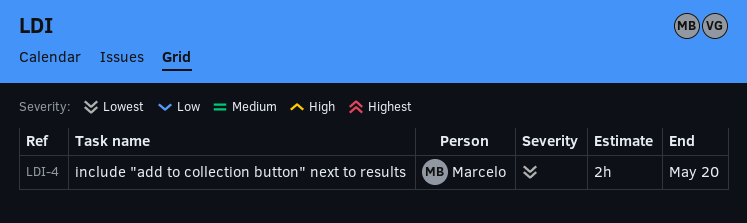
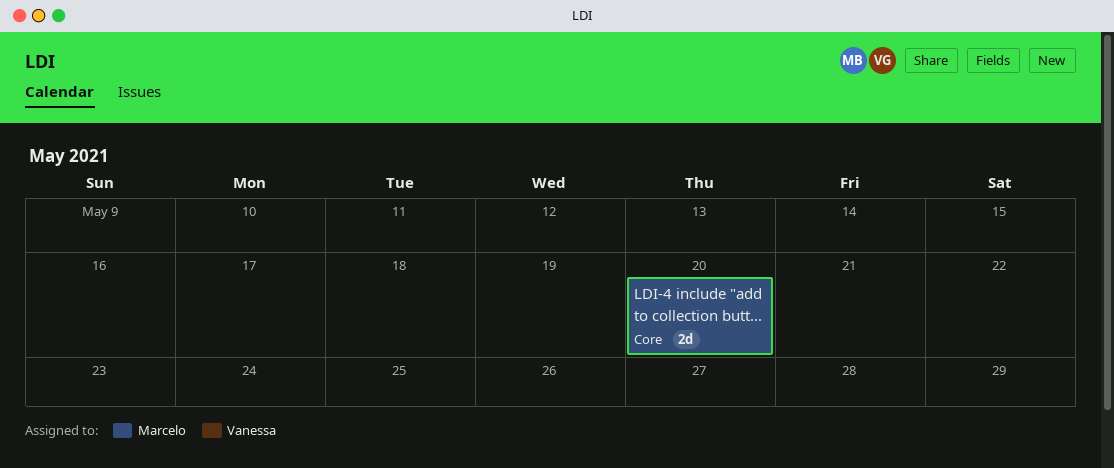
LDI-4, estimate: 2h -> 2d

